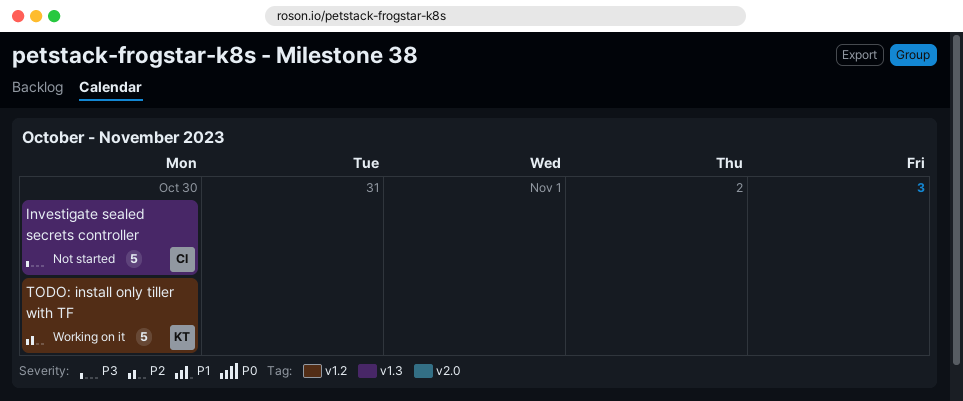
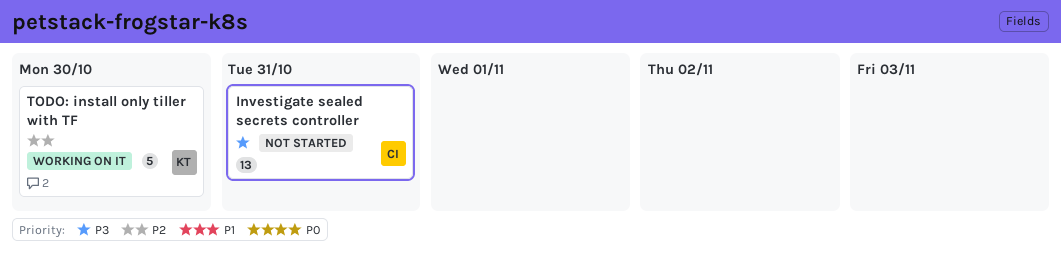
Investigate sealed secrets controller, estimate: 5 -> 13
Investigate sealed secrets controller, due: Oct 30 -> Oct 31

